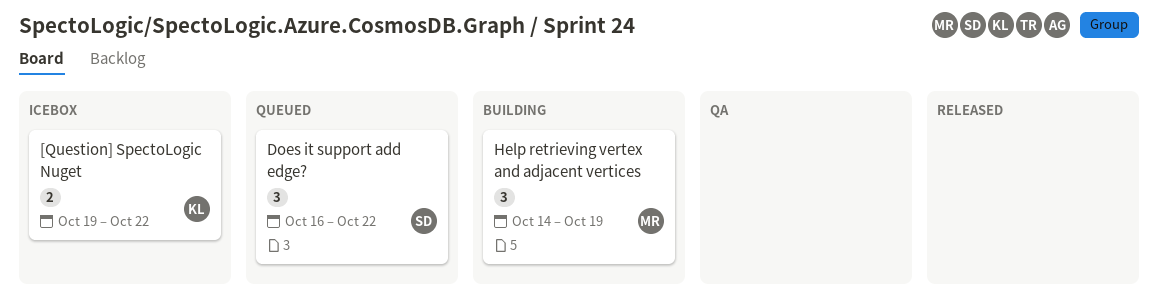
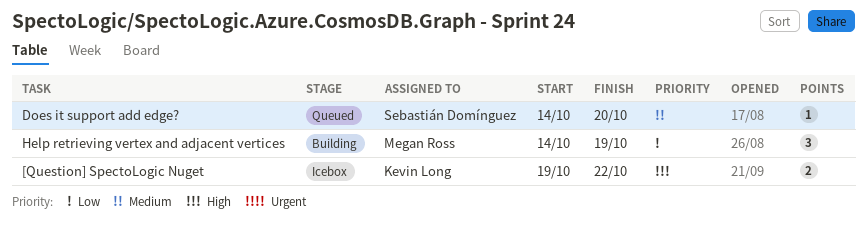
Does it support add edge?, estimate: 3 -> 1
Does it support add edge?, start: Oct 16 -> Oct 14
Does it support add edge?, due: Oct 22 -> Oct 20

